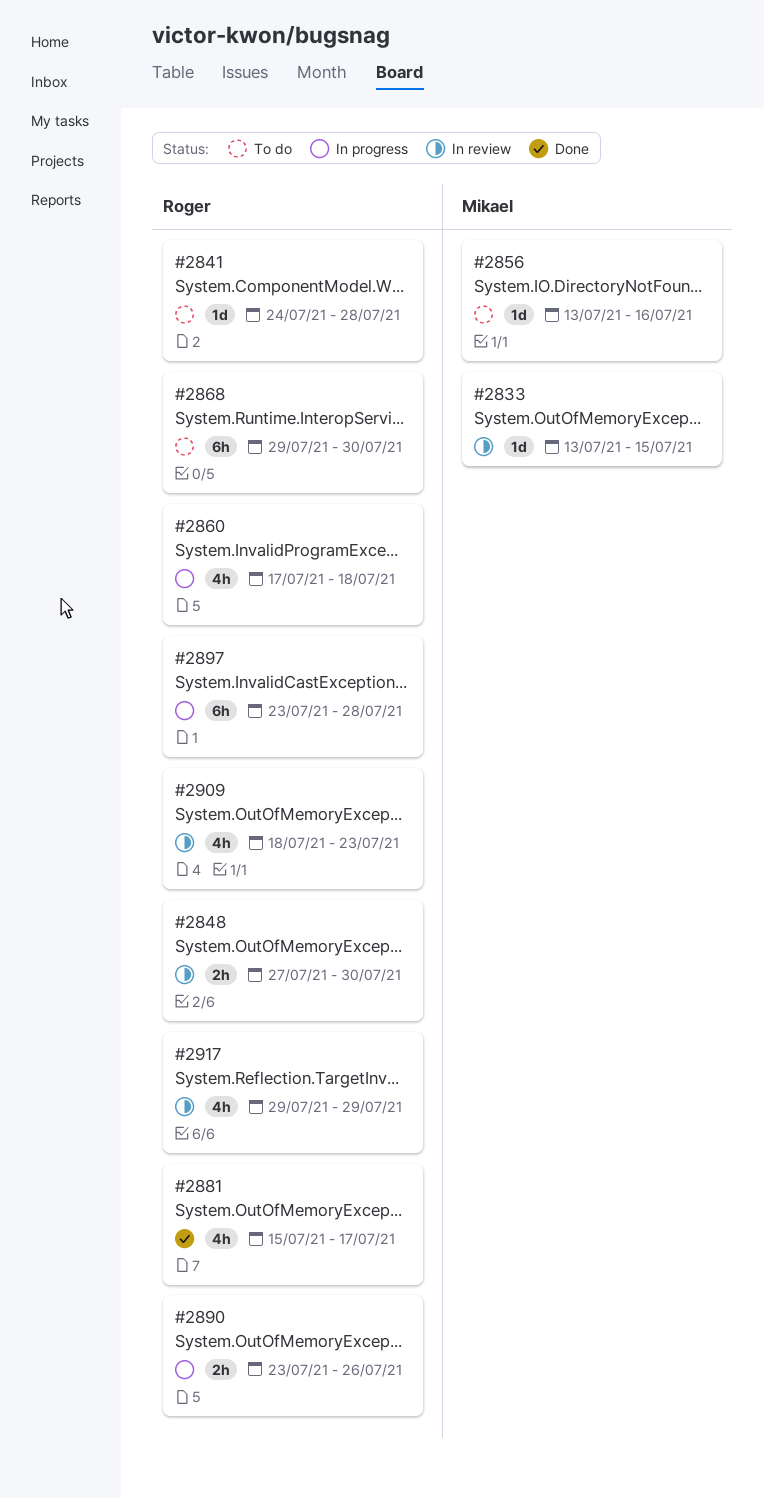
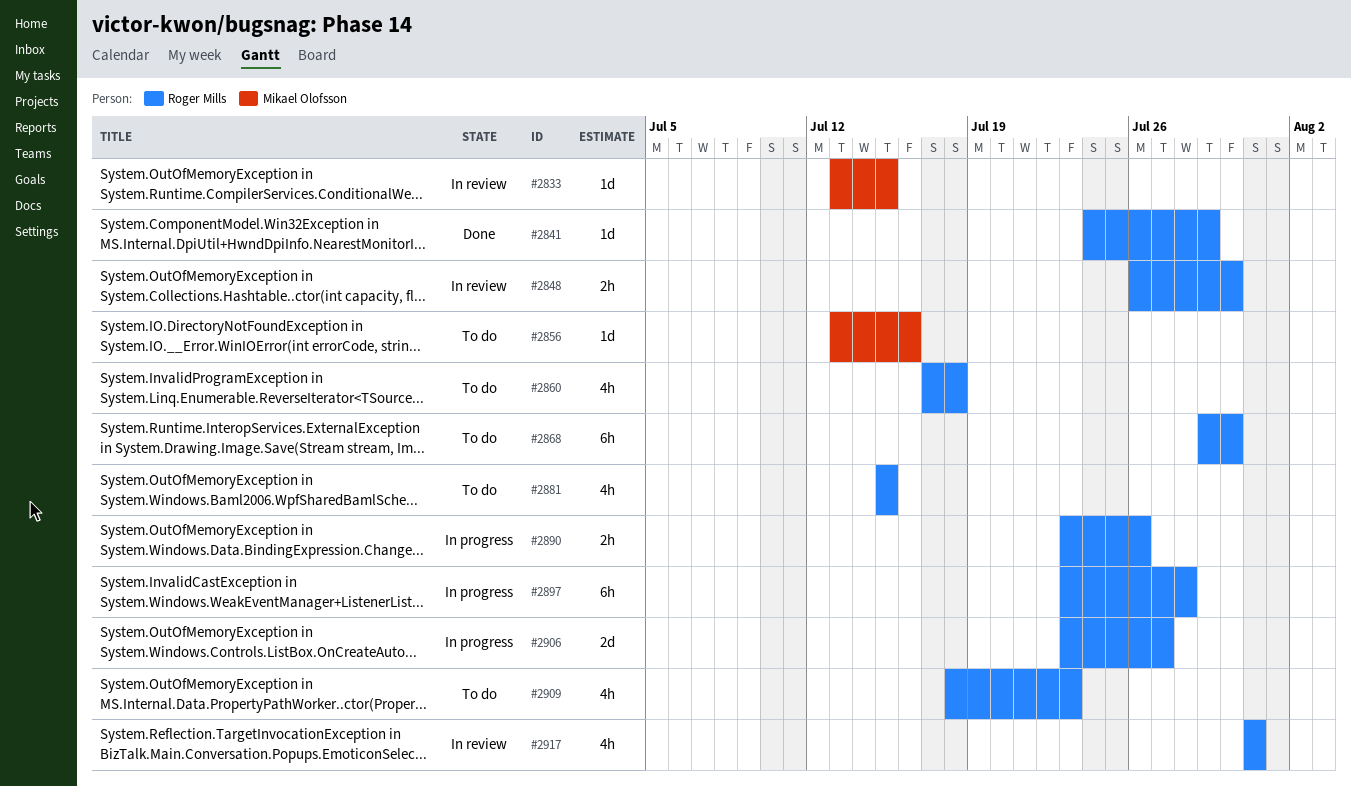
#2841, status: To do -> Done
#2841, due: Jul 28 -> Jul 29
#2848, start: Jul 27 -> Jul 26
#2860, status: In progress -> To do
#2881, status: Done -> To do
#2881, due: Jul 17 -> Jul 15
#2906: none -> present
#2909, status: In review -> To do
#2917, start: Jul 29 -> Jul 31
#2917, due: Jul 29 -> Jul 31

